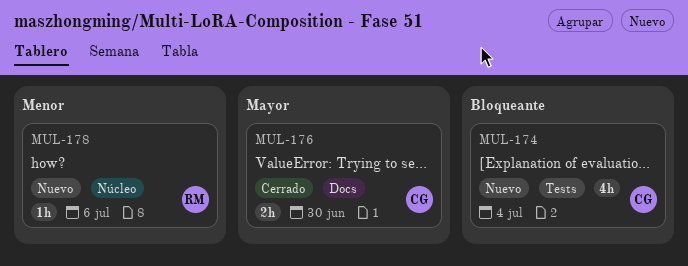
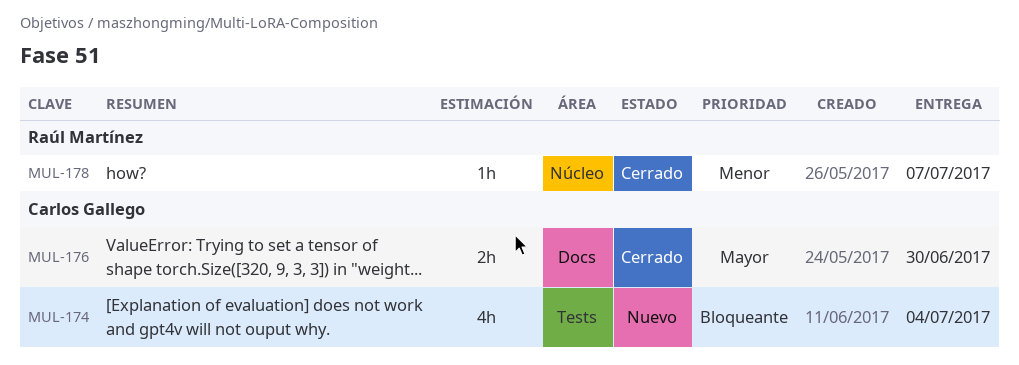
MUL-178, status: Nuevo -> Cerrado
MUL-178, due: Jul 6 -> Jul 7

